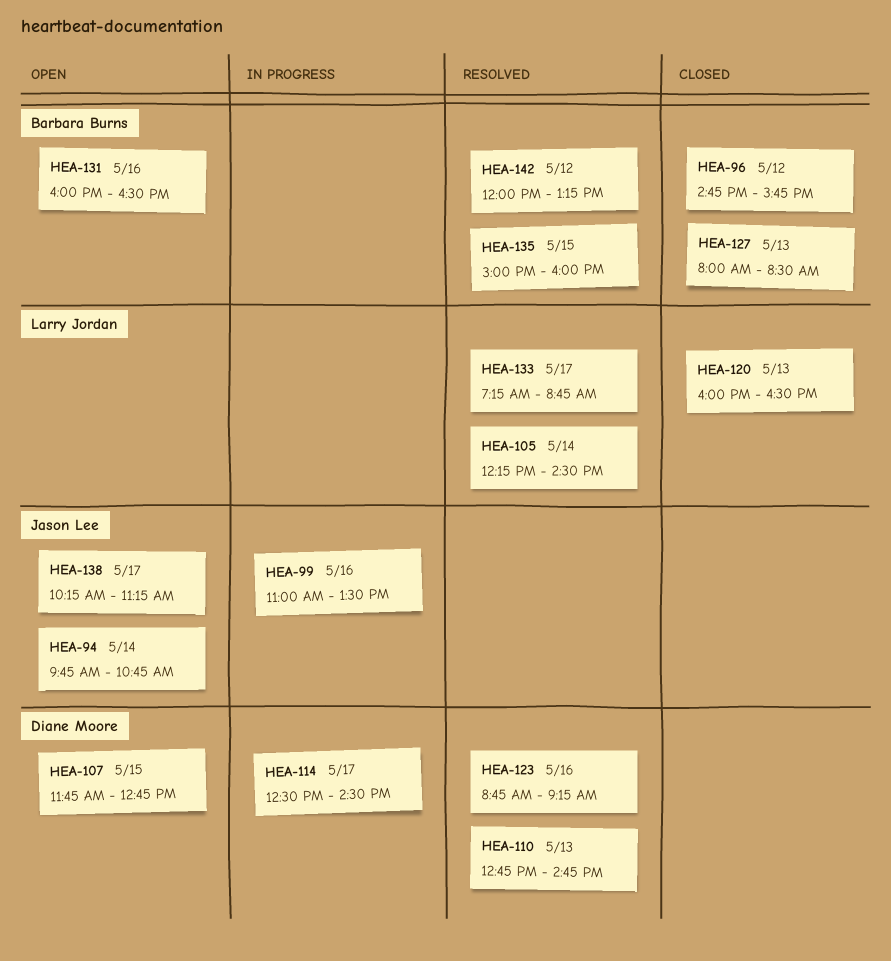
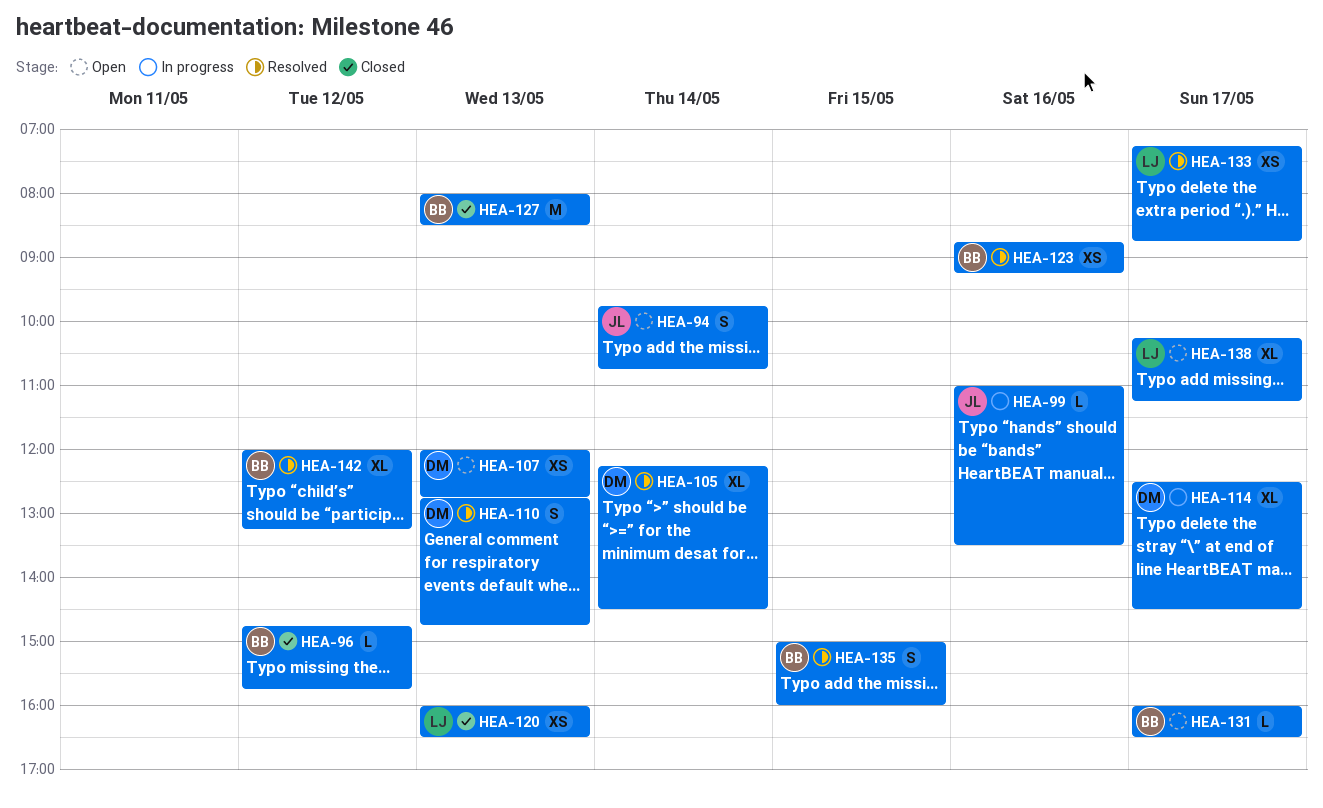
HEA-105, owner: Larry Jordan -> Diane Moore
HEA-107, day: May 15 -> May 13
HEA-107, begins: 11:45 -> 12:00
HEA-123, owner: Diane Moore -> Barbara Burns
HEA-131, day: May 16 -> May 17
HEA-138, owner: Jason Lee -> Larry Jordan

